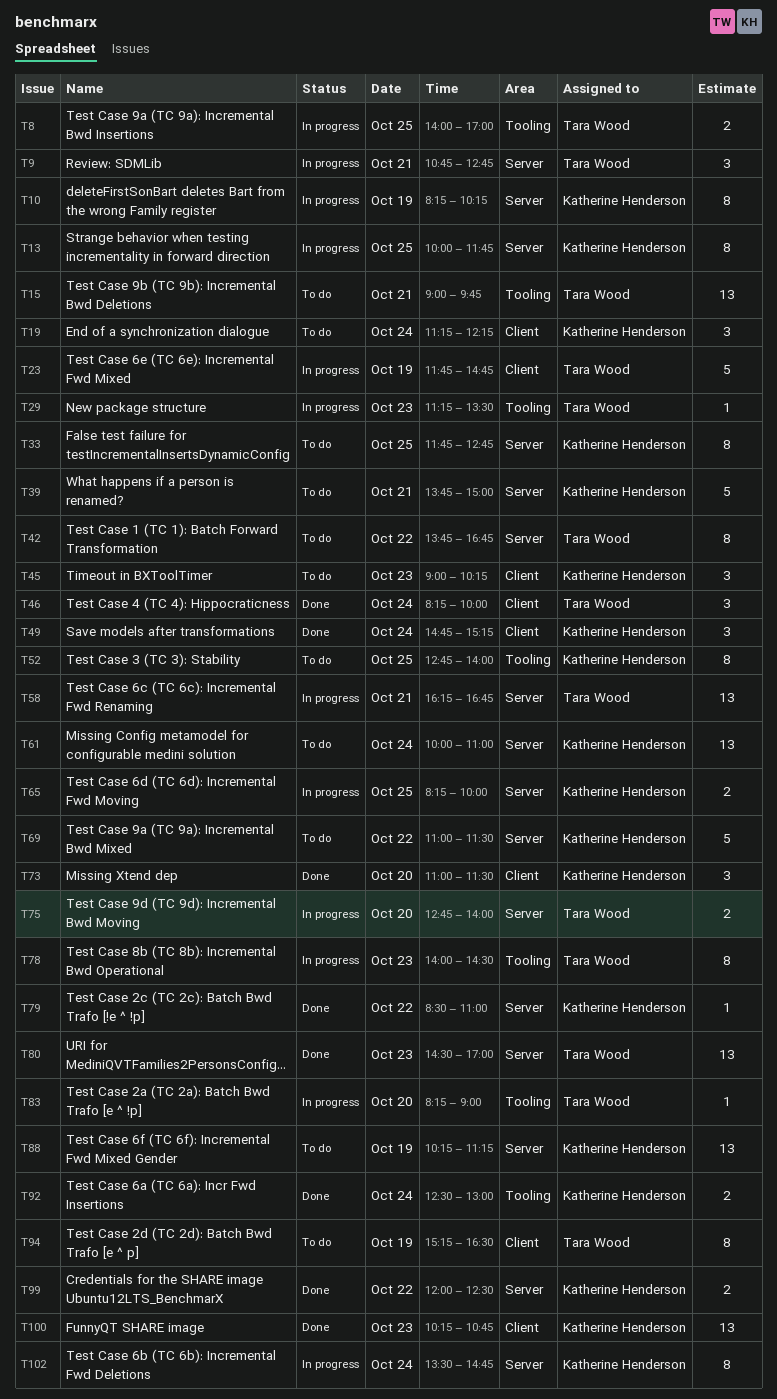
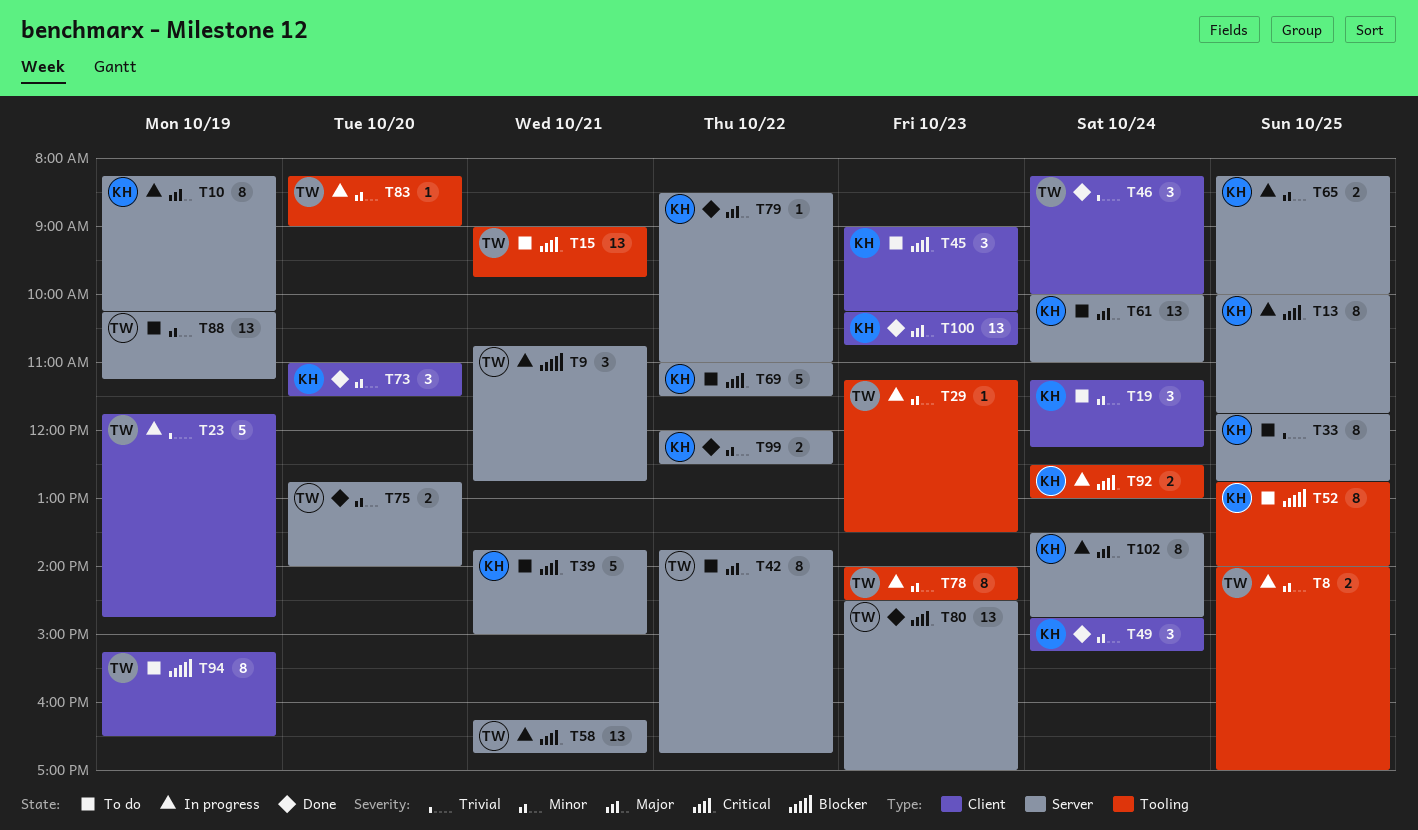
T75, status: In progress -> Done
T88, owner: Katherine Henderson -> Tara Wood
T92, status: Done -> In progress

